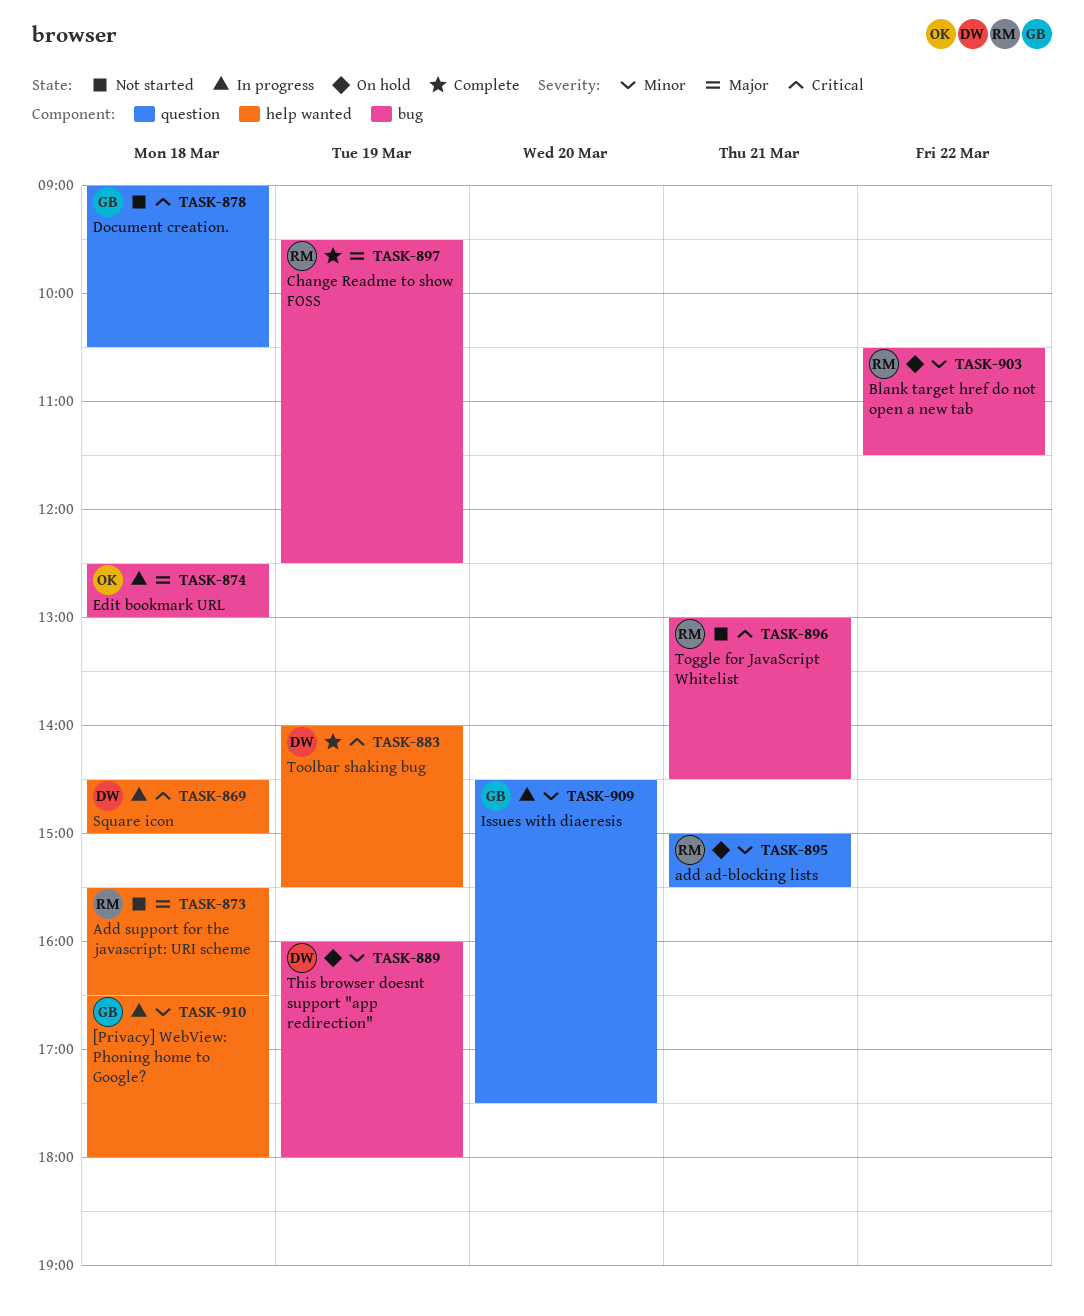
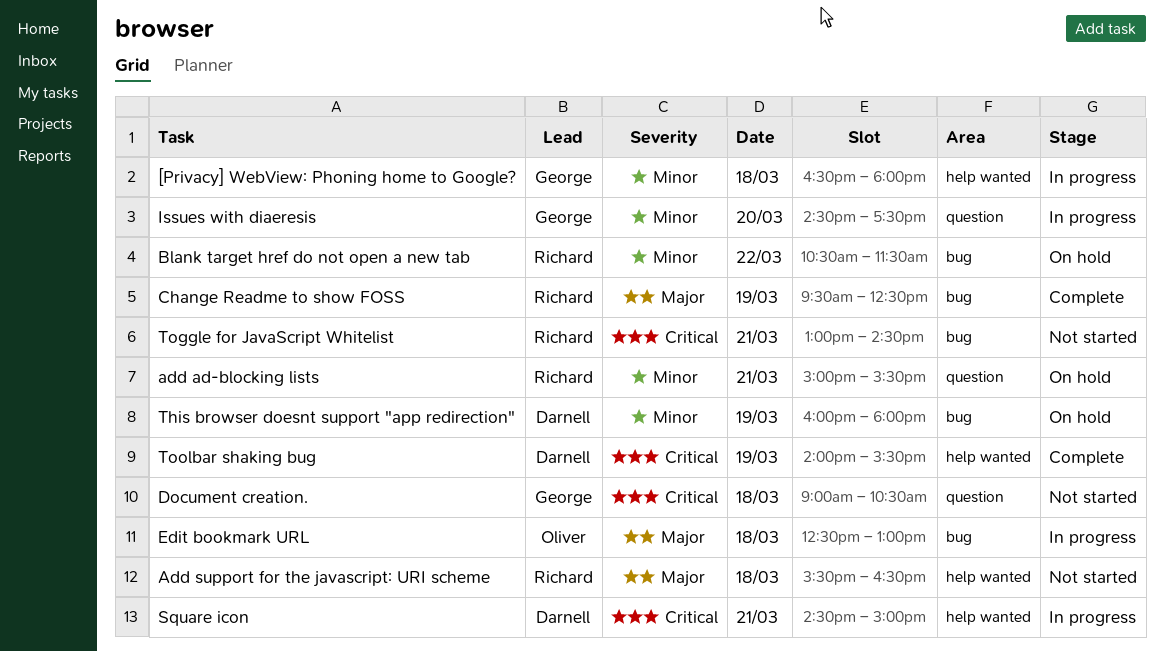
Square icon, day: Mar 18 -> Mar 21

